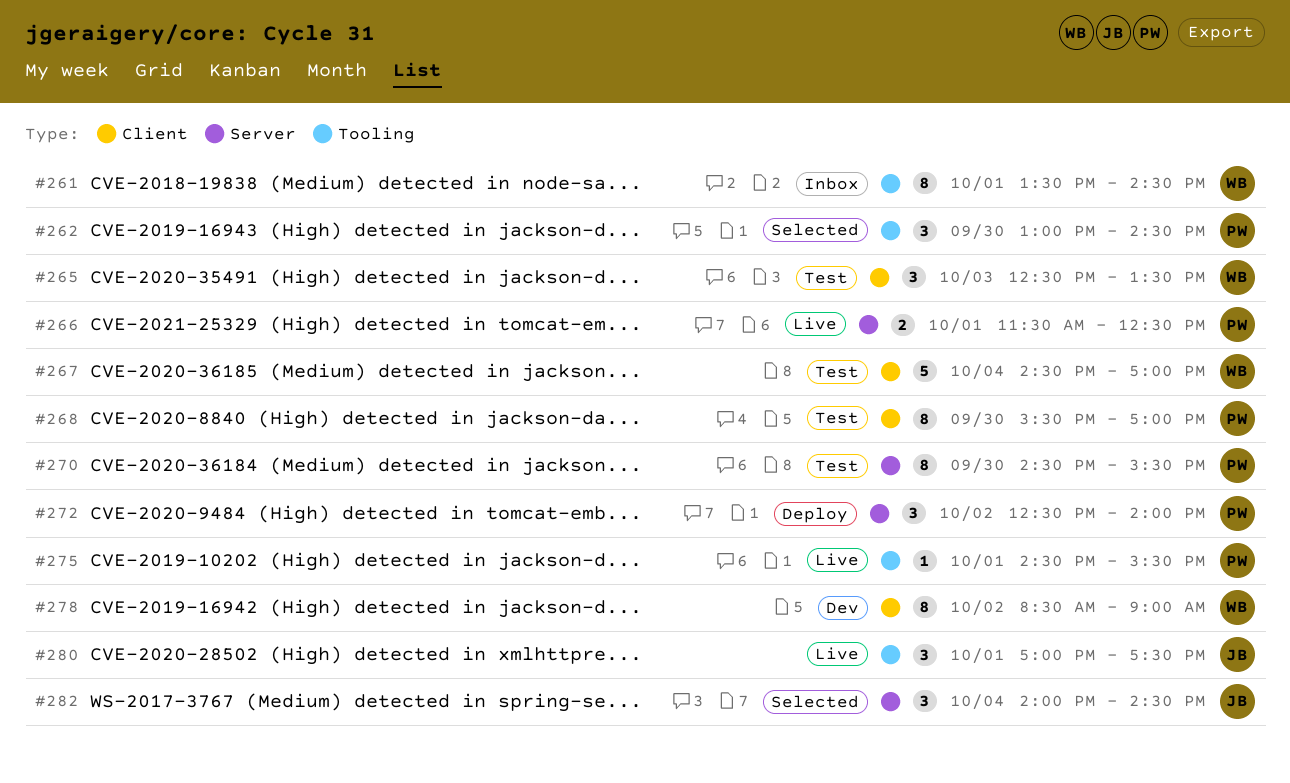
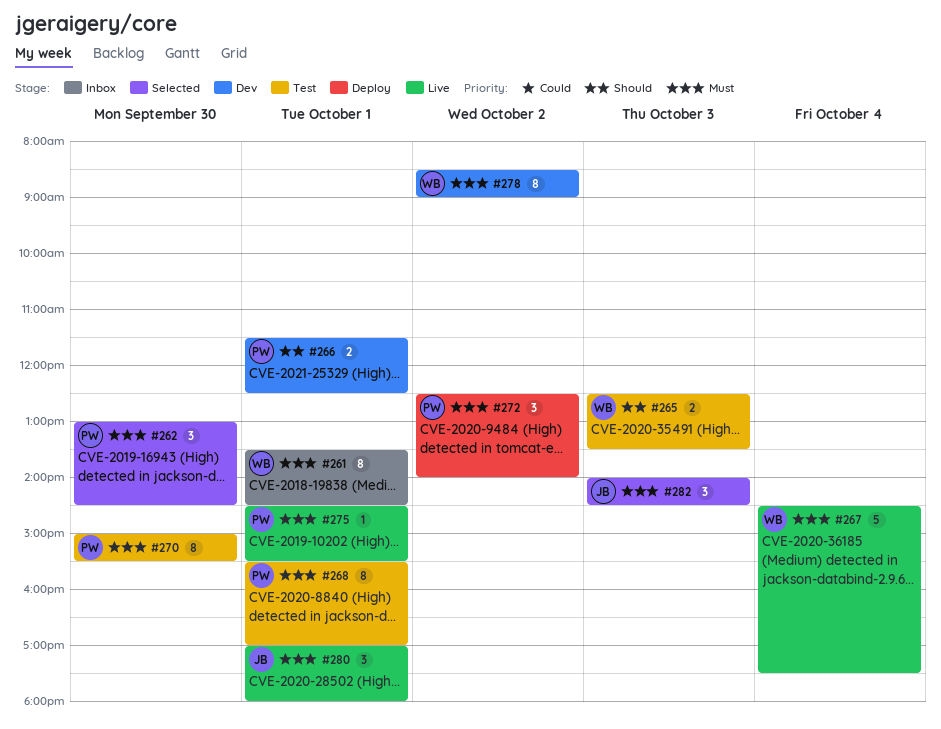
#265, estimate: 3 -> 2
#266, status: Live -> Dev
#267, status: Test -> Live
#267, ends: 17:00 -> 17:30
#268, day: Sep 30 -> Oct 1
#270, begins: 14:30 -> 15:00
#280, ends: 17:30 -> 18:00
#282, day: Oct 4 -> Oct 3

